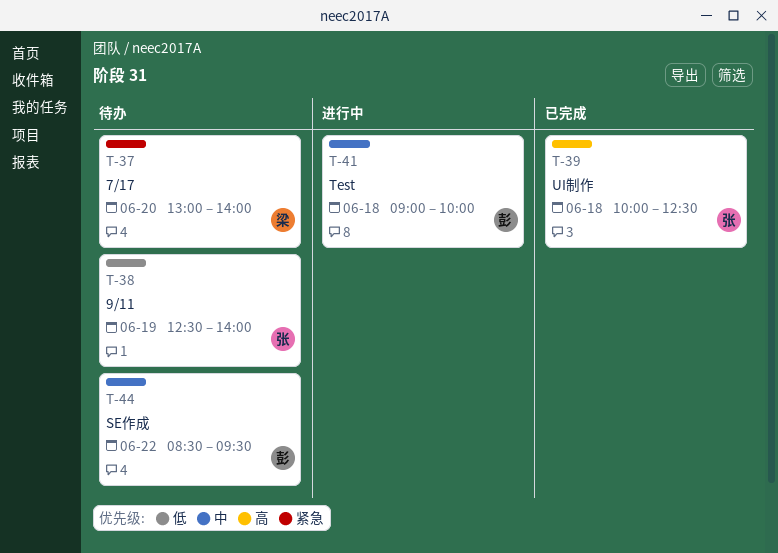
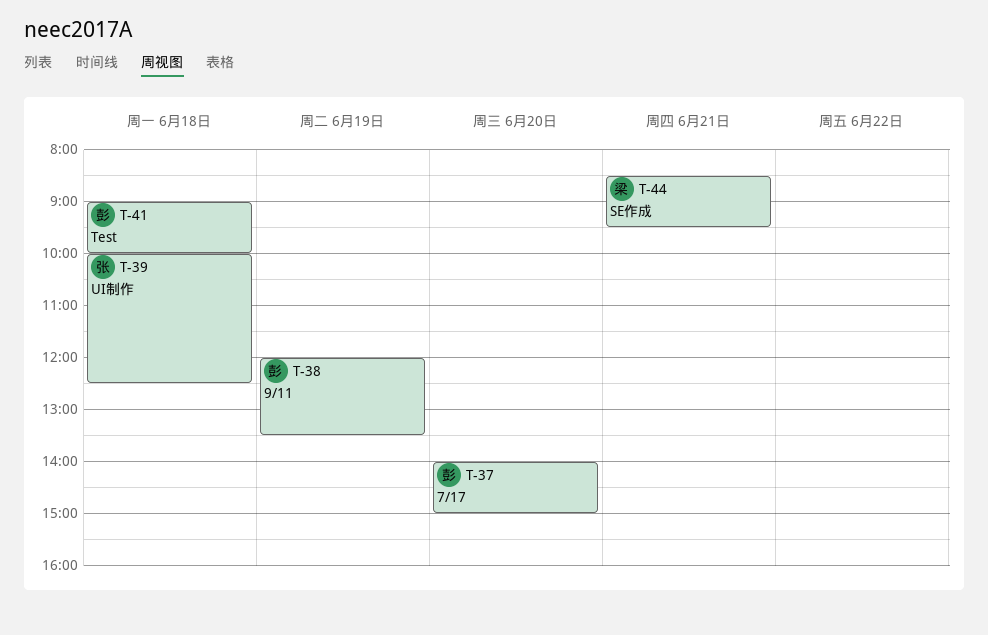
T-37, owner: 梁 -> 彭
T-37, begins: 13:00 -> 14:00
T-37, ends: 14:00 -> 15:00
T-38, owner: 张 -> 彭
T-38, begins: 12:30 -> 12:00
T-38, ends: 14:00 -> 13:30
T-44, owner: 彭 -> 梁
T-44, day: Jun 22 -> Jun 21

